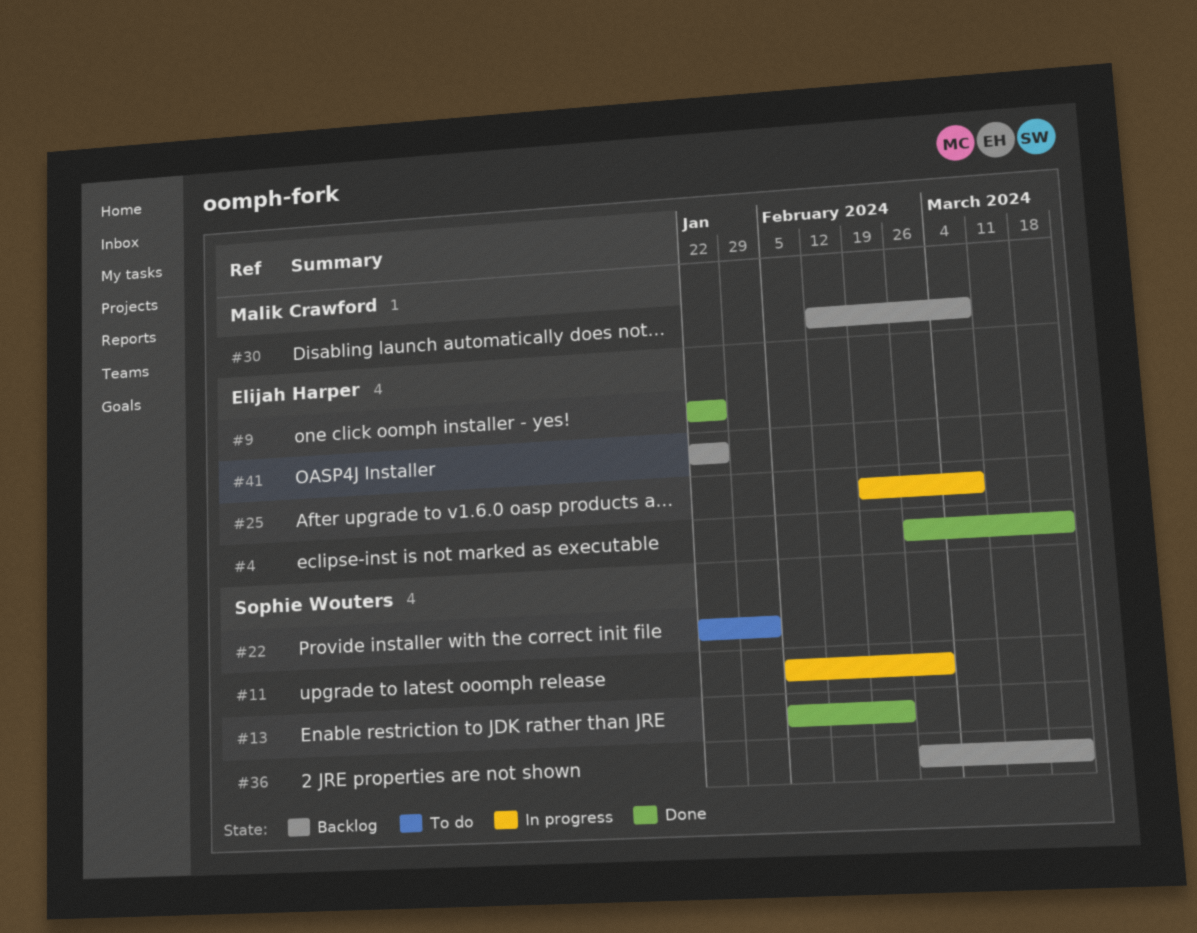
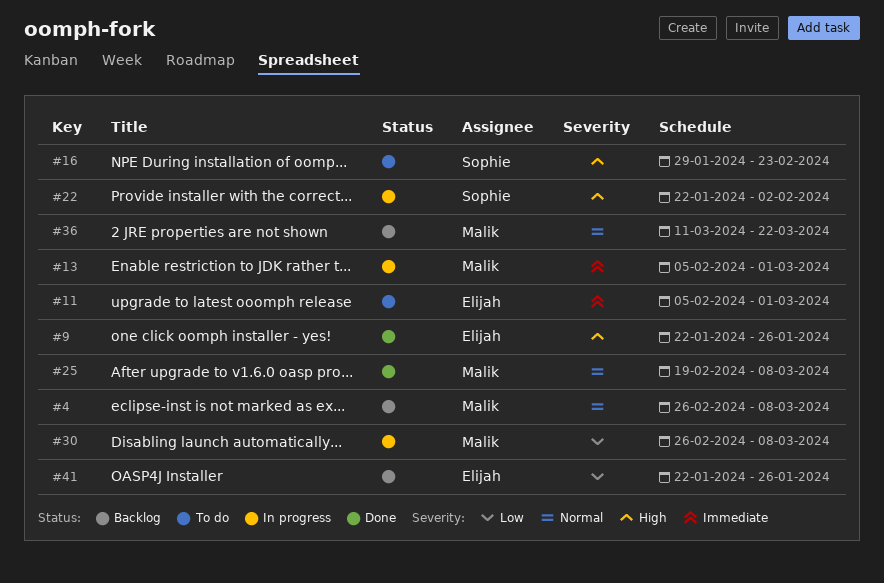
#4, status: Done -> Backlog
#4, owner: Elijah Harper -> Malik Crawford
#4, due: Mar 22 -> Mar 8
#11, status: In progress -> To do
#11, owner: Sophie Wouters -> Elijah Harper
#13, status: Done -> In progress
#13, owner: Sophie Wouters -> Malik Crawford
#13, due: Feb 23 -> Mar 1
#16: none -> present
#22, status: To do -> In progress
#25, status: In progress -> Done
#25, owner: Elijah Harper -> Malik Crawford
#30, status: Backlog -> In progress
#30, start: Feb 12 -> Feb 26
#36, owner: Sophie Wouters -> Malik Crawford
#36, start: Feb 26 -> Mar 11

